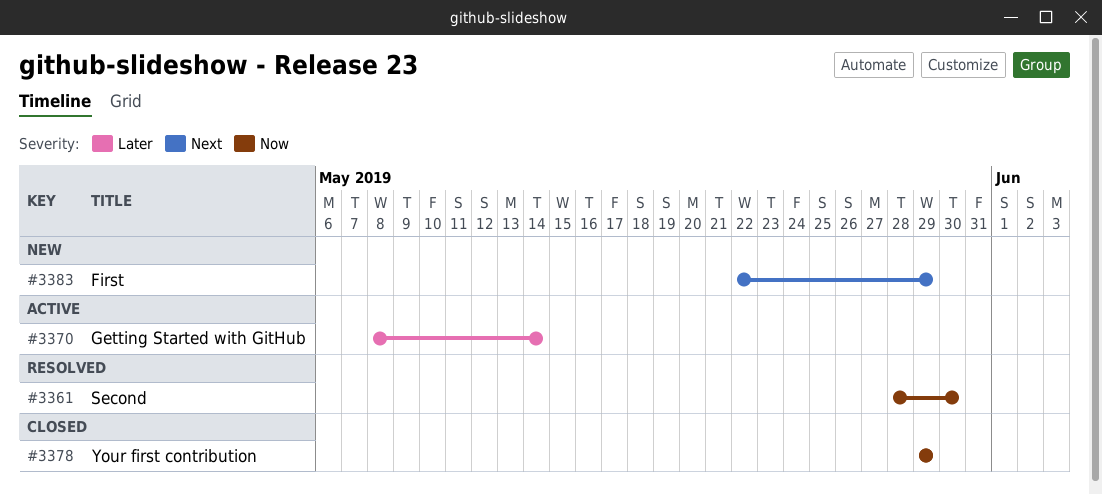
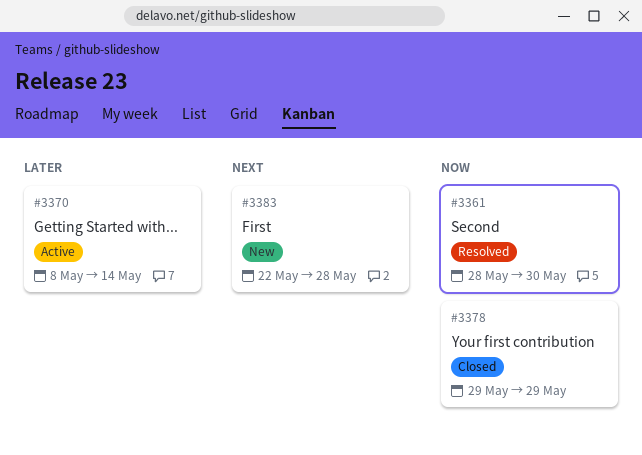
#3383, due: May 29 -> May 28

